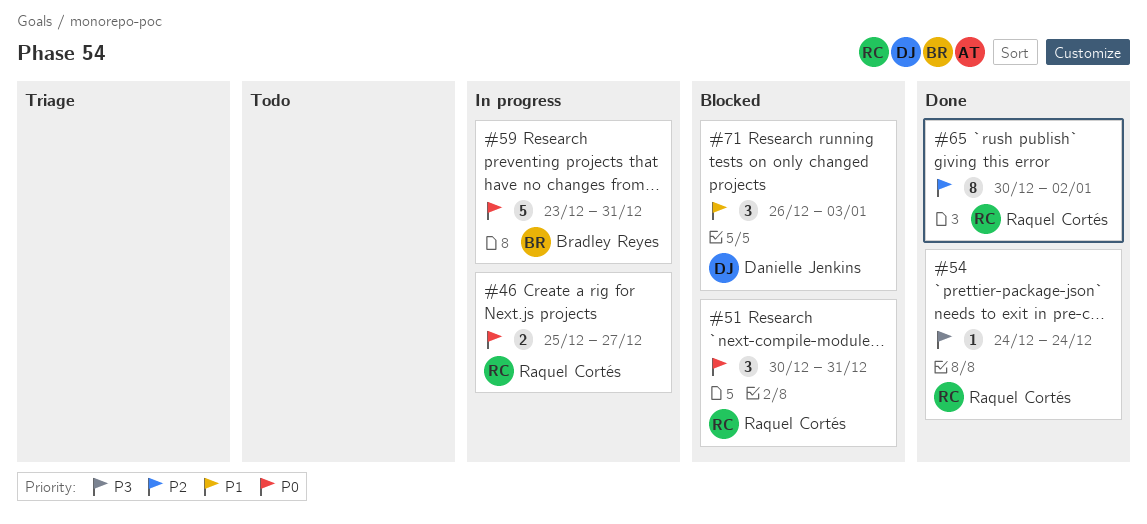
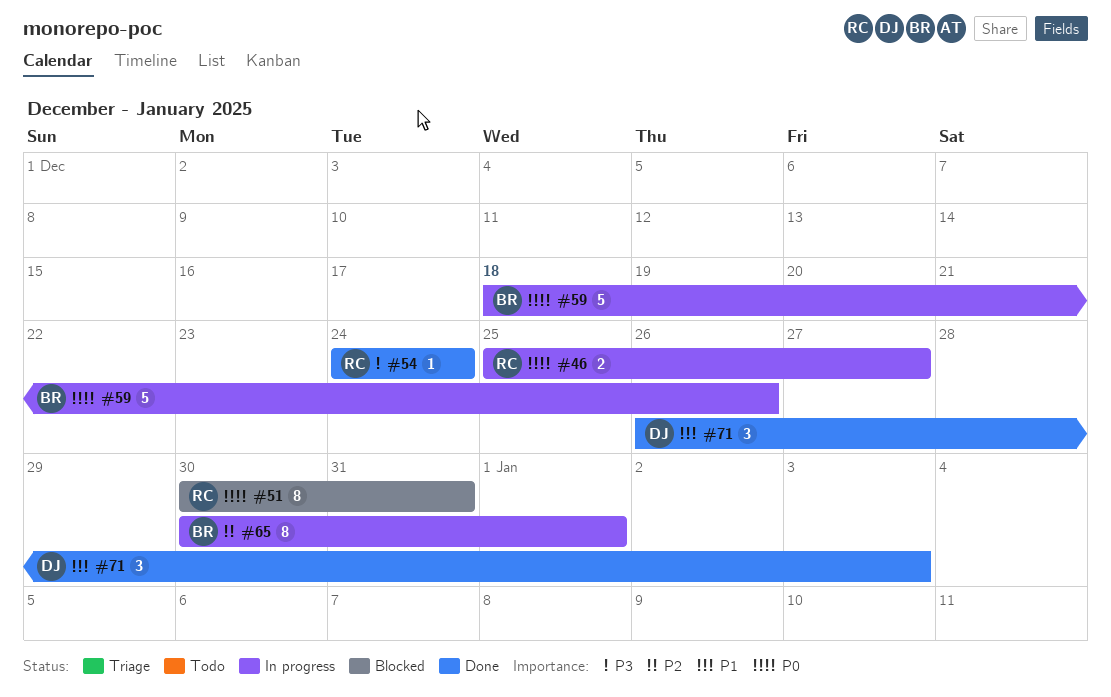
#51, estimate: 3 -> 8
#59, start: Dec 23 -> Dec 18
#59, due: Dec 31 -> Dec 26
#65, status: Done -> In progress
#65, owner: Raquel Cortés -> Bradley Reyes
#65, due: Jan 2 -> Jan 1
#71, status: Blocked -> Done

